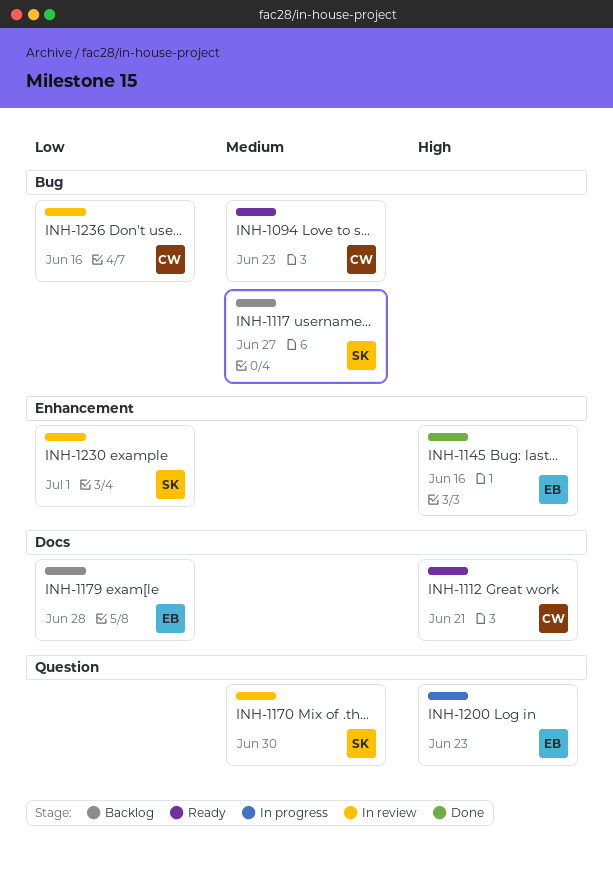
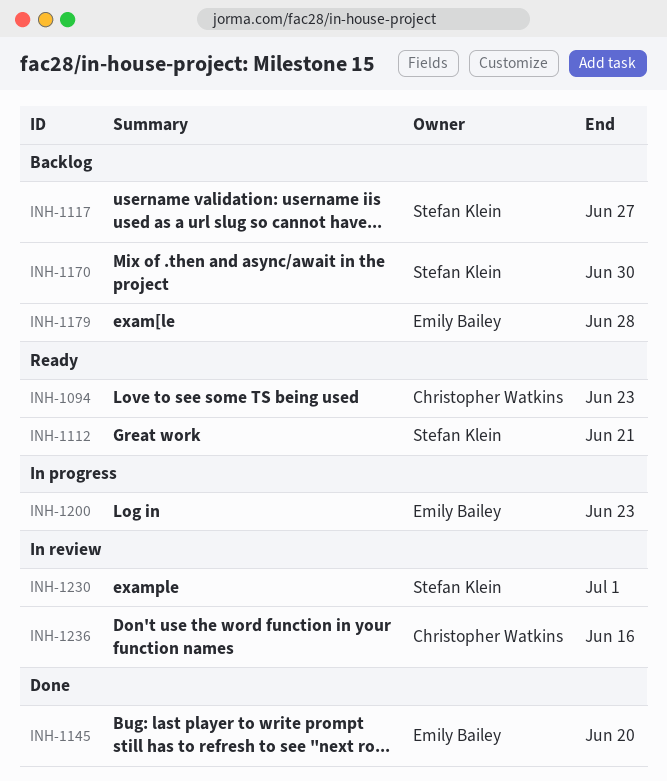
INH-1112, owner: Christopher Watkins -> Stefan Klein
INH-1145, due: Jun 16 -> Jun 20
INH-1170, status: In review -> Backlog

